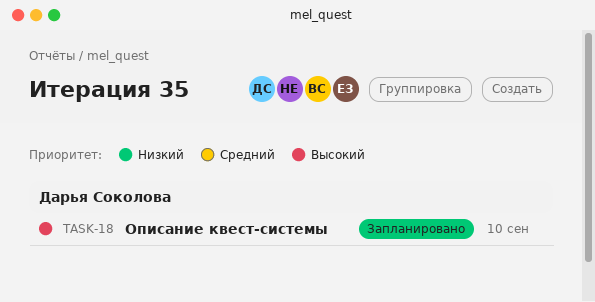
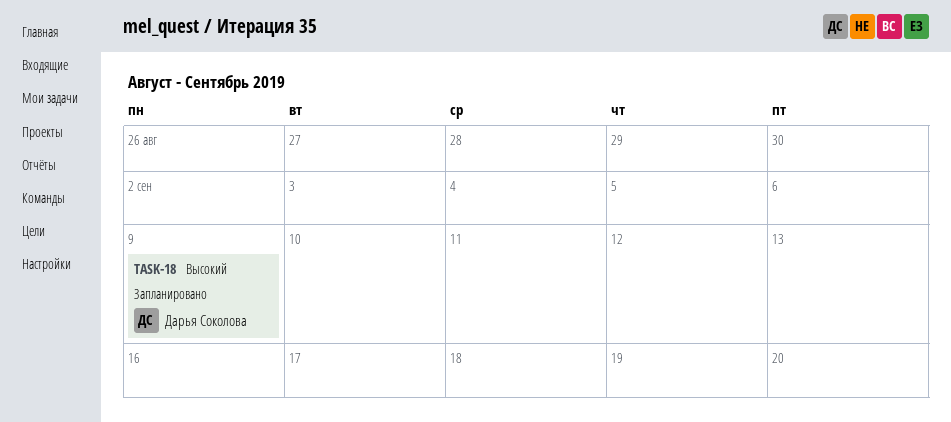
TASK-18, due: Sep 10 -> Sep 9

